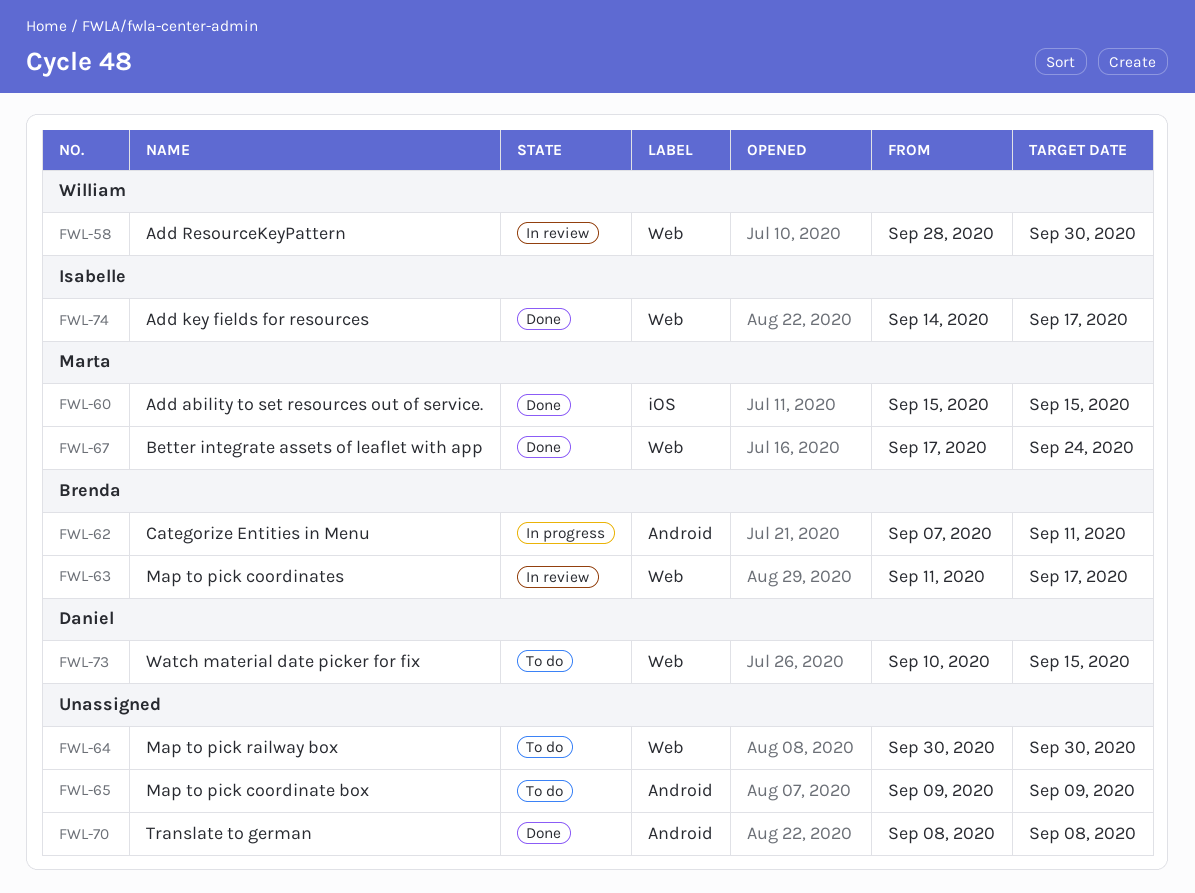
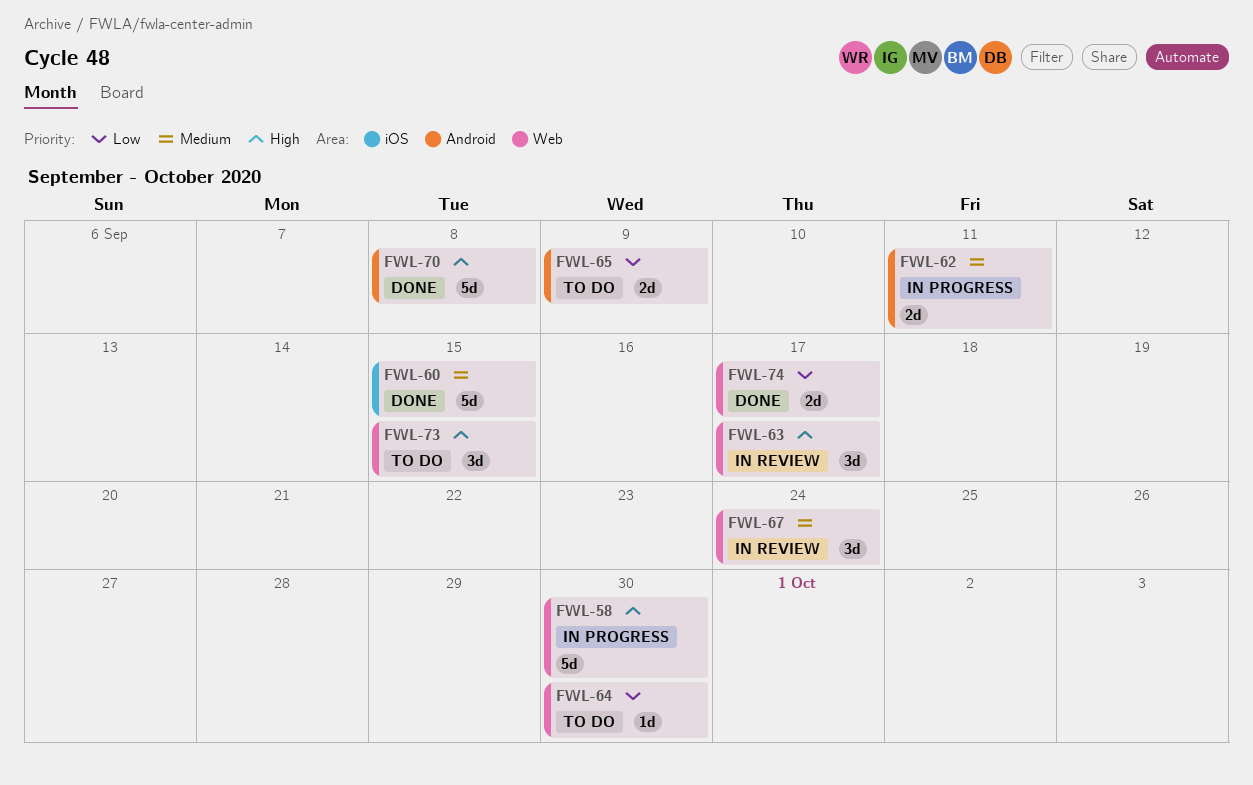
FWL-58, status: In review -> In progress
FWL-67, status: Done -> In review

